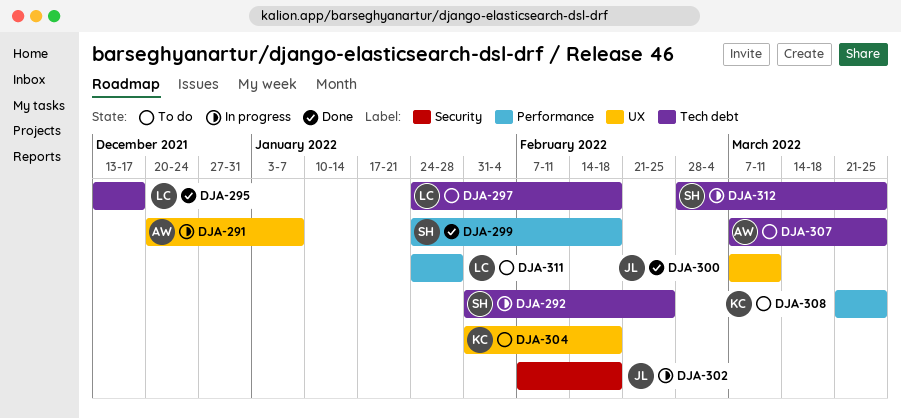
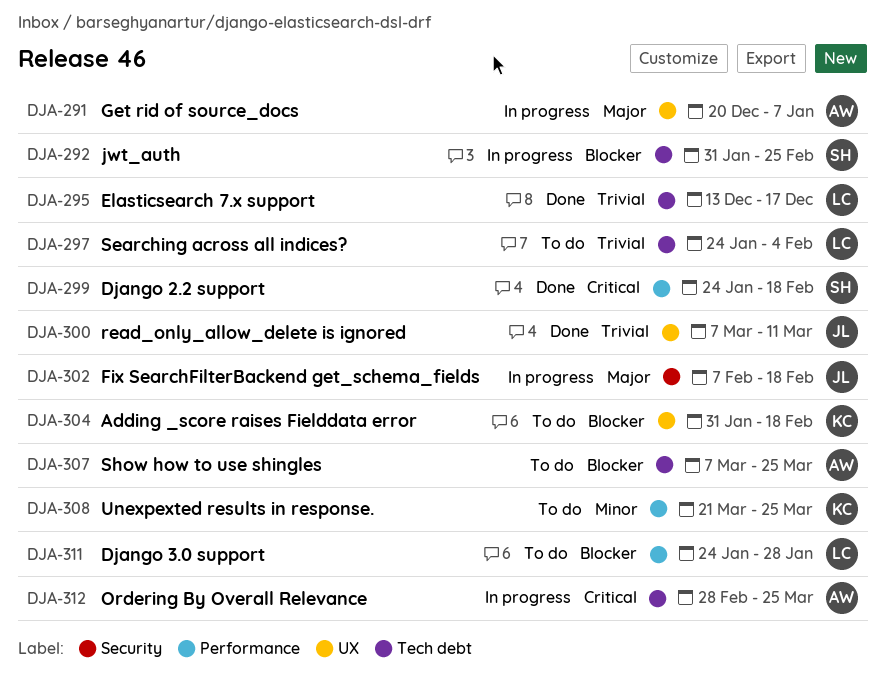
DJA-297, due: Feb 18 -> Feb 4
DJA-312, owner: SH -> AW

